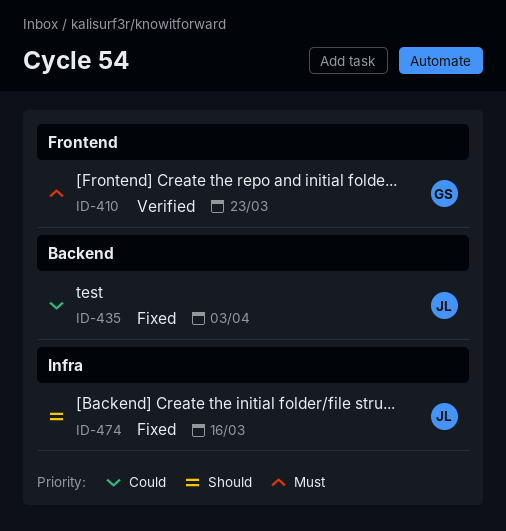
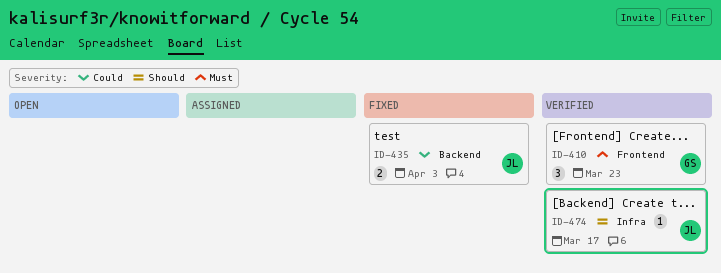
ID-474, status: Fixed -> Verified
ID-474, due: Mar 16 -> Mar 17

